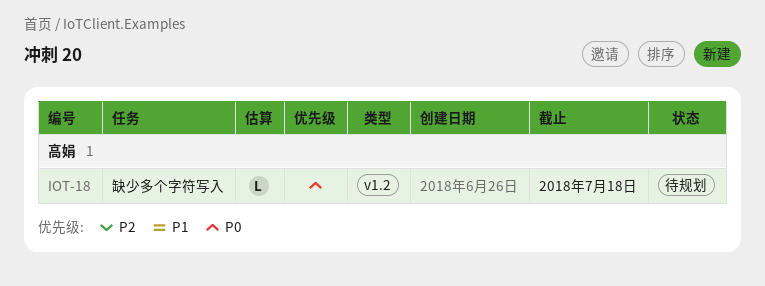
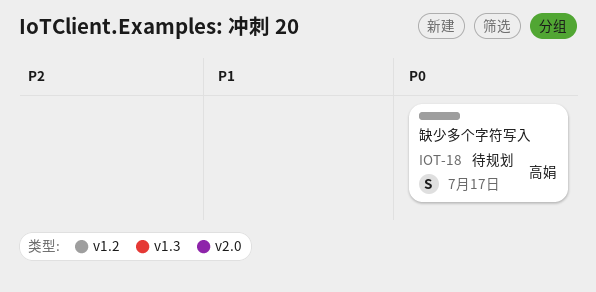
IOT-18, estimate: L -> S
IOT-18, due: Jul 18 -> Jul 17

